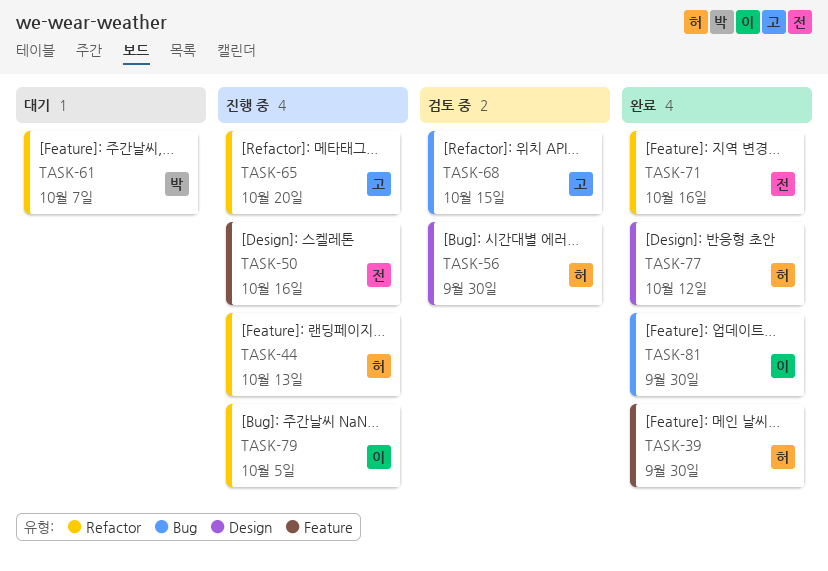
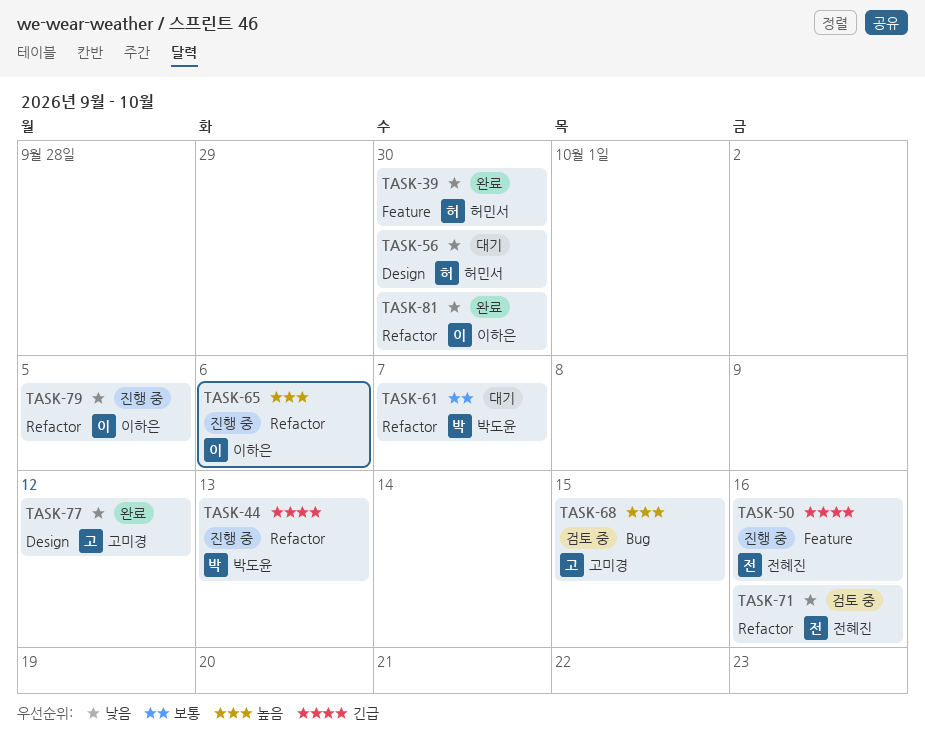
TASK-44, owner: 허민서 -> 박도윤
TASK-56, status: 검토 중 -> 대기
TASK-65, owner: 고미경 -> 이하은
TASK-65, due: Oct 20 -> Oct 6
TASK-71, status: 완료 -> 검토 중
TASK-77, owner: 허민서 -> 고미경
TASK-81, label: Bug -> Refactor

